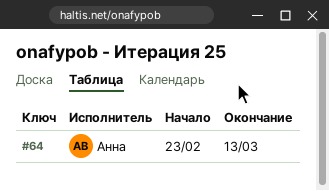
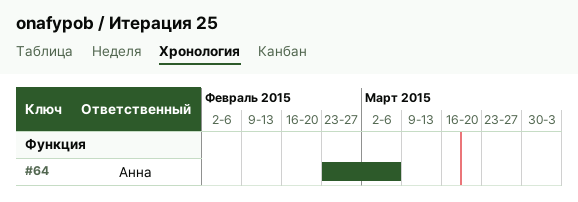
#64, due: Mar 13 -> Mar 6

